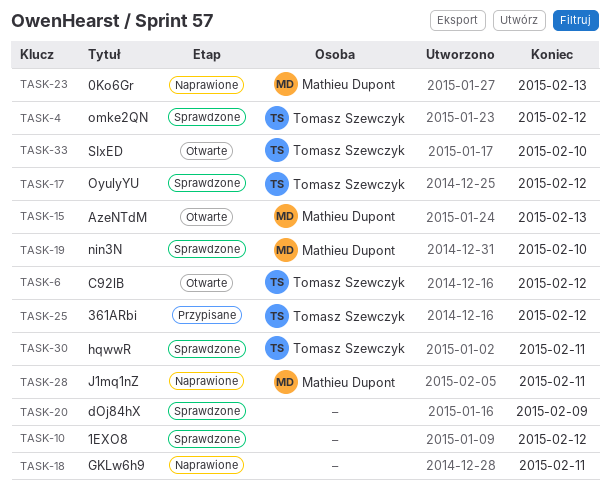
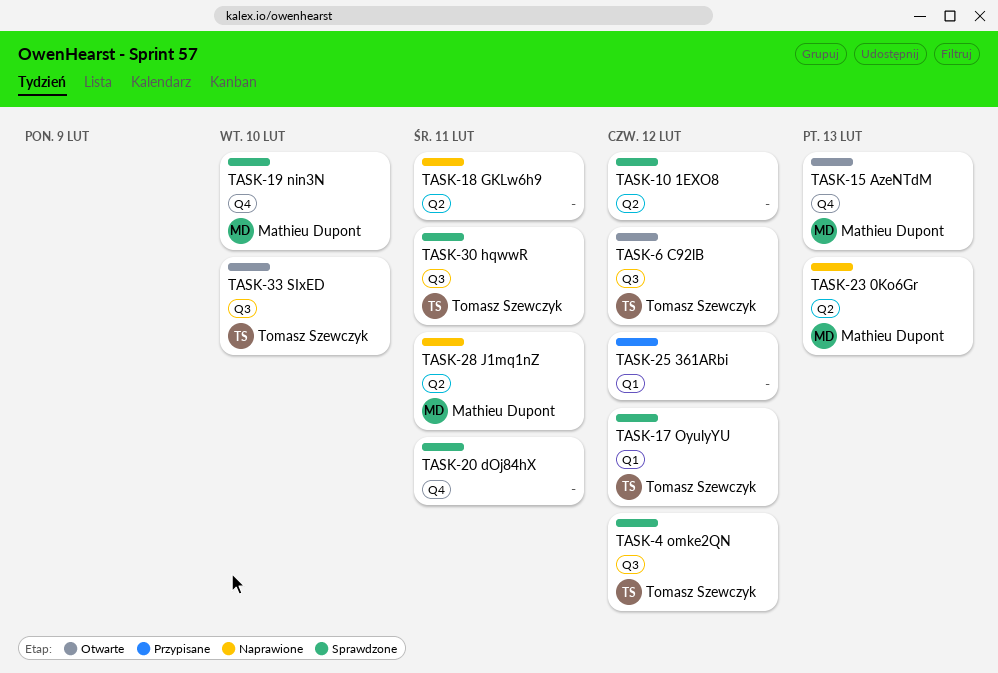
TASK-20, due: Feb 9 -> Feb 11
TASK-25, owner: Tomasz Szewczyk -> none

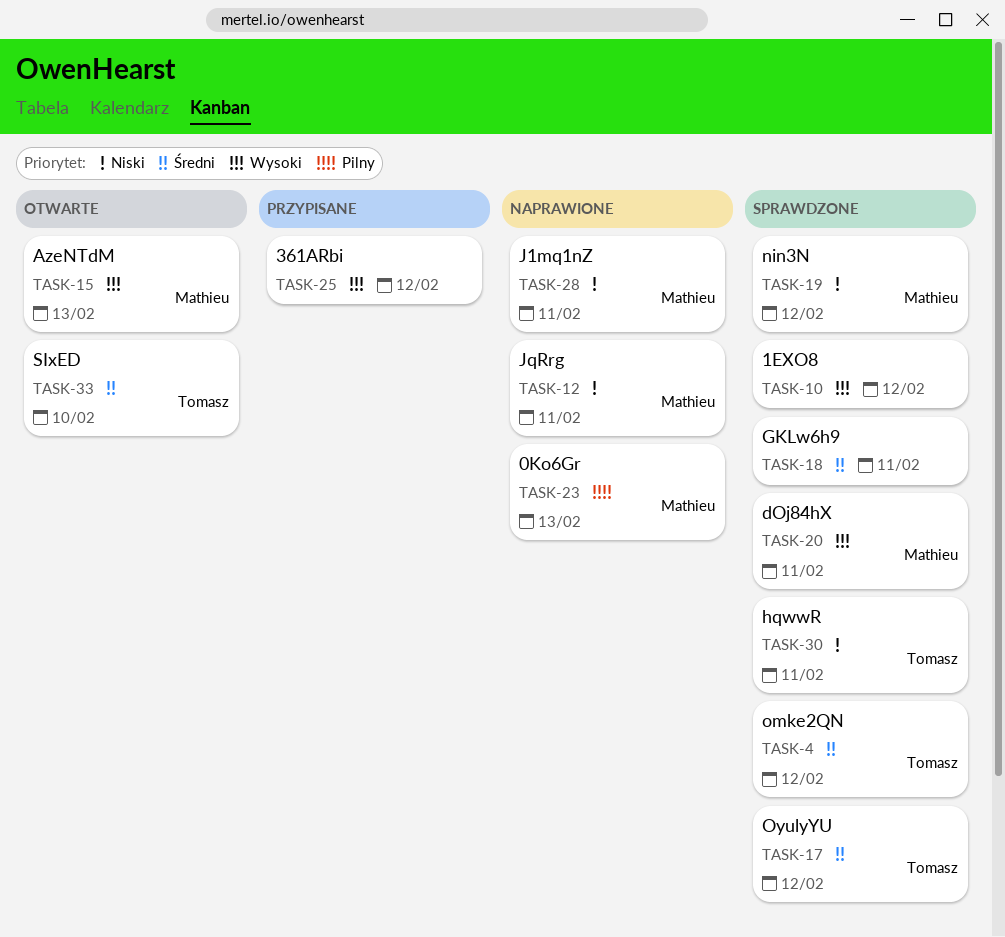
TASK-6: present -> none
TASK-12: none -> present
TASK-18, status: Naprawione -> Sprawdzone
TASK-19, due: Feb 10 -> Feb 12
TASK-20, owner: none -> Mathieu Dupont

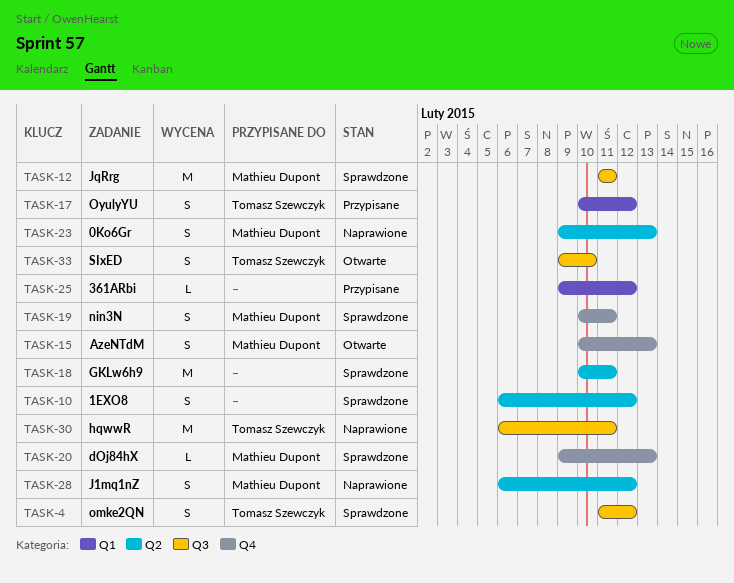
TASK-12, status: Naprawione -> Sprawdzone
TASK-17, status: Sprawdzone -> Przypisane
TASK-19, due: Feb 12 -> Feb 11
TASK-20, due: Feb 11 -> Feb 13
TASK-28, due: Feb 11 -> Feb 12
TASK-30, status: Sprawdzone -> Naprawione

